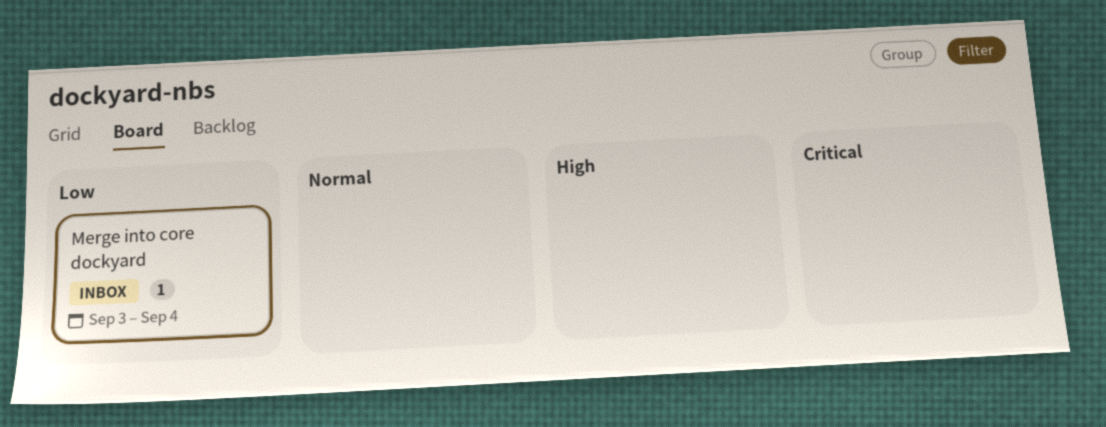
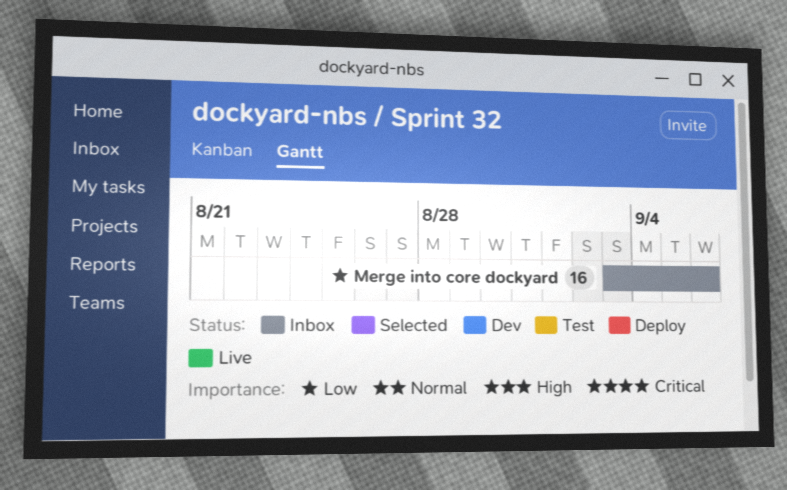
Merge into core dockyard, estimate: 1 -> 16
Merge into core dockyard, due: Sep 4 -> Sep 6

